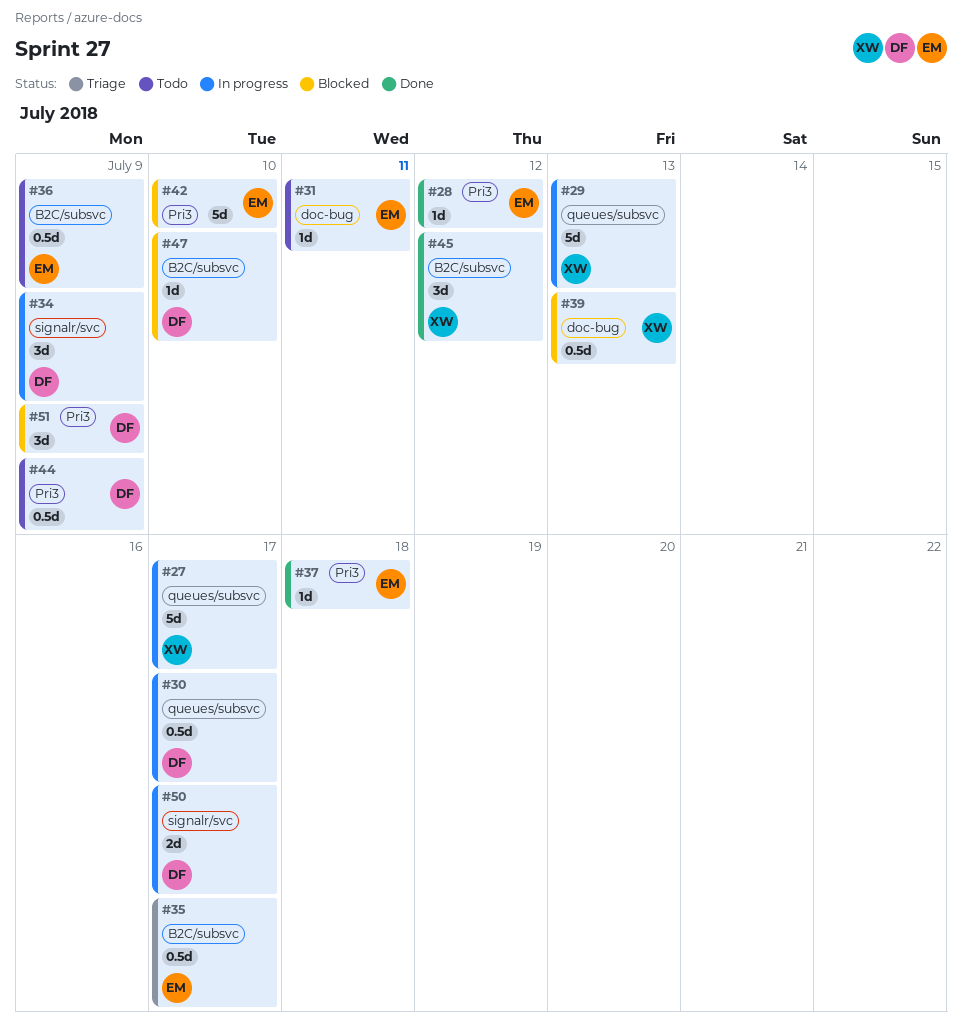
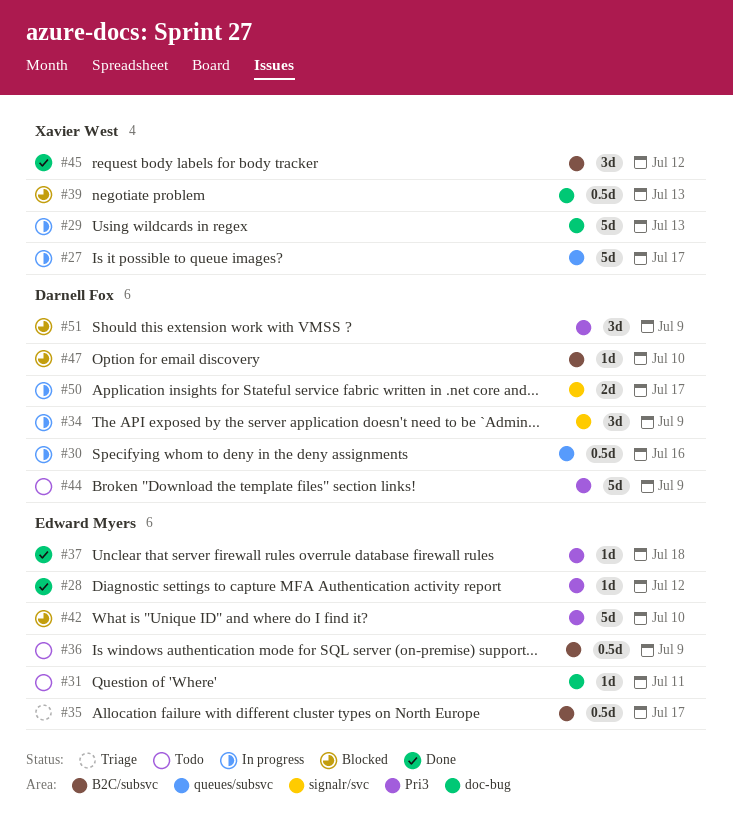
#29, label: queues/subsvc -> doc-bug
#30, due: Jul 17 -> Jul 16
#44, estimate: 0.5d -> 5d

